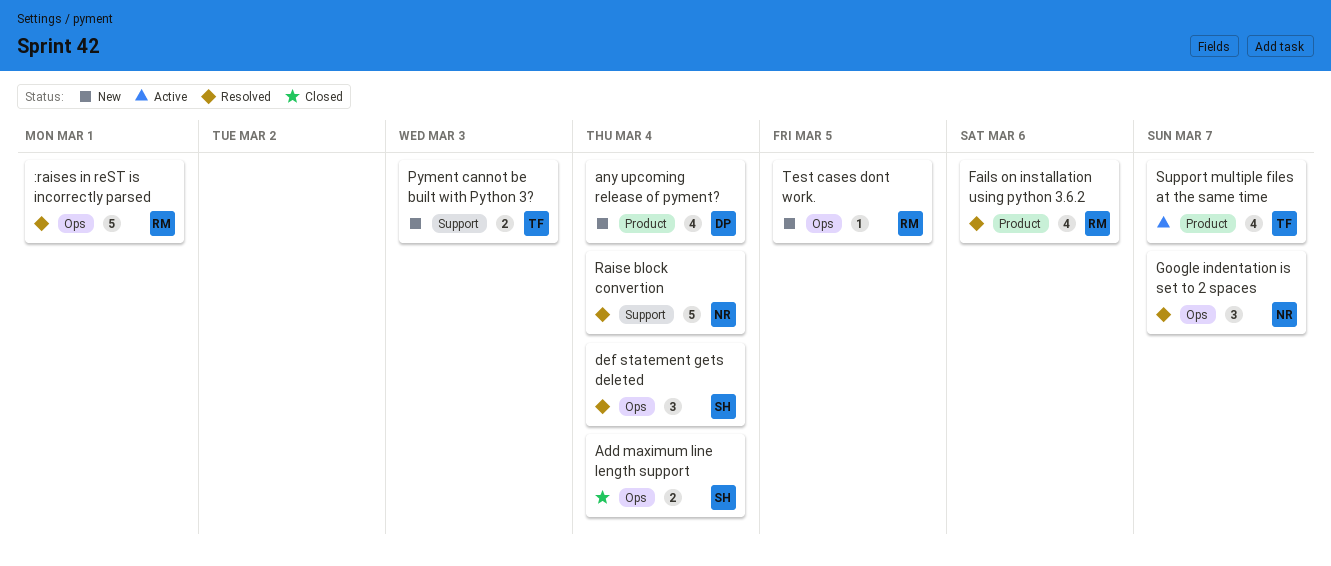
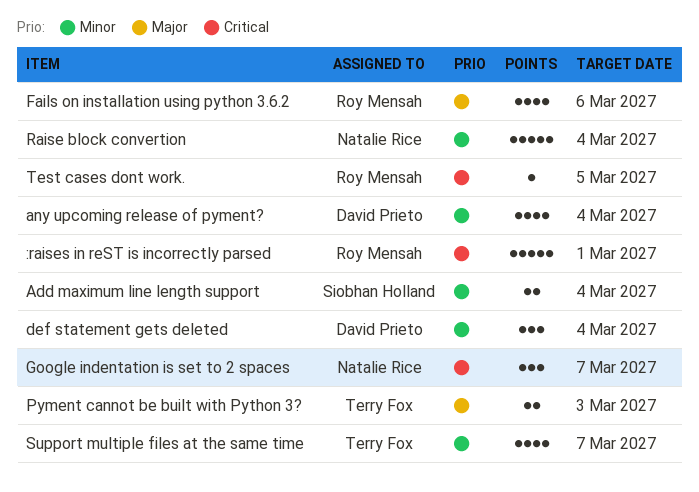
def statement gets deleted, owner: Siobhan Holland -> David Prieto

